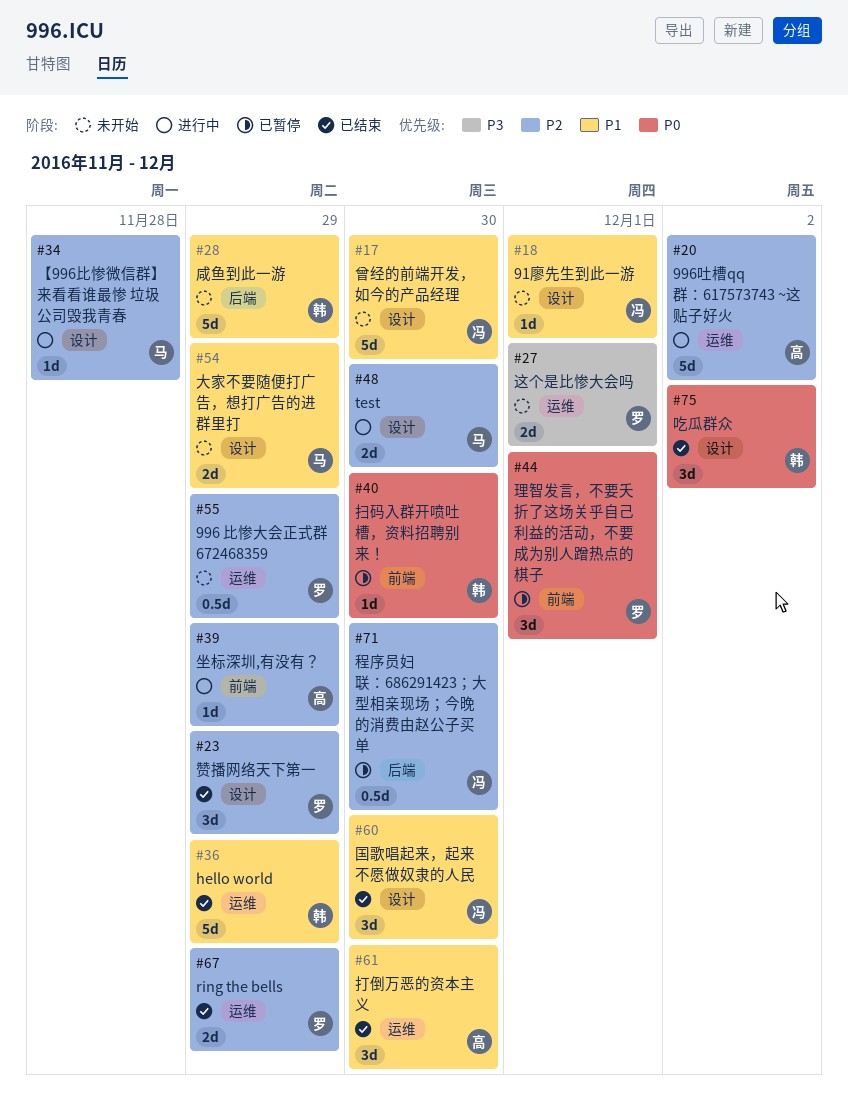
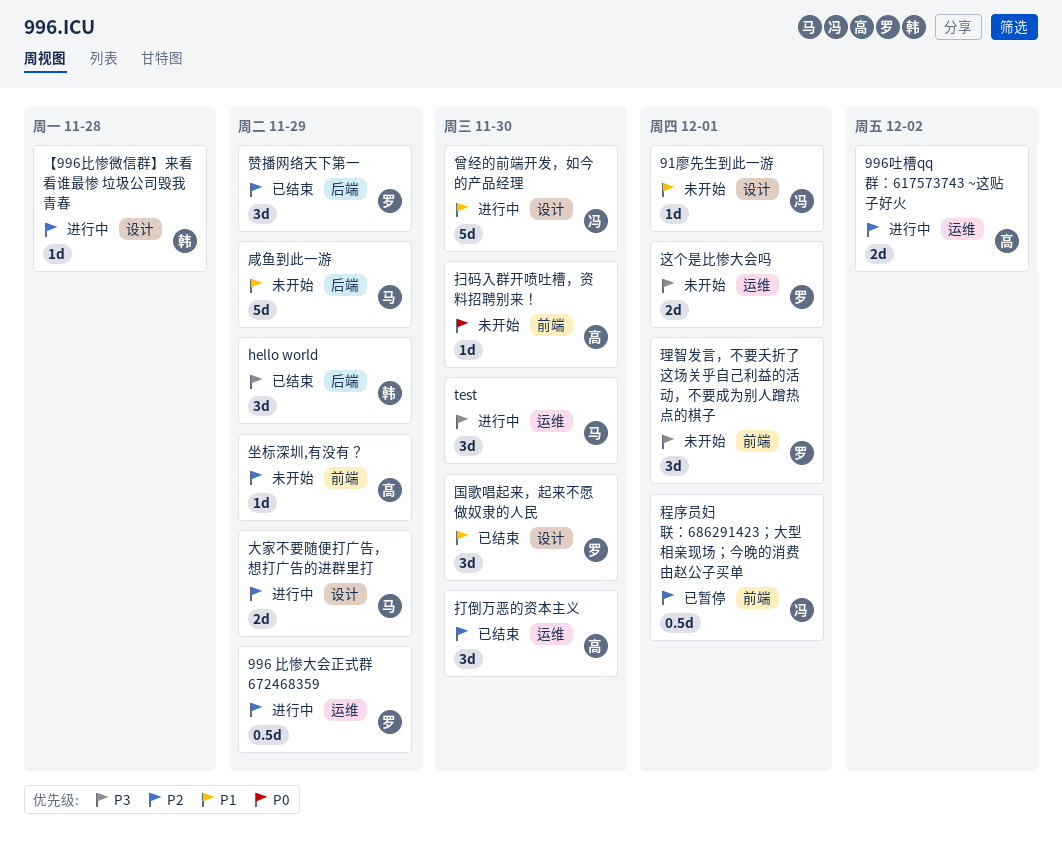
996 比惨大会正式群 672468359, status: 未开始 -> 进行中
996吐槽qq群：617573743 ~这贴子好火, estimate: 5d -> 2d
hello world, priority: P1 -> P3
hello world, label: 运维 -> 后端
hello world, estimate: 5d -> 3d
ring the bells: present -> none
test, priority: P2 -> P3
test, label: 设计 -> 运维
test, estimate: 2d -> 3d
【996比惨微信群】来看看谁最惨 垃圾公司毁我青春, owner: 马 -> 韩
吃瓜群众: present -> none
咸鱼到此一游, owner: 韩 -> 马
国歌唱起来，起来不愿做奴隶的人民, owner: 冯 -> 罗
坐标深圳,有没有？, status: 进行中 -> 未开始
大家不要随便打广告，想打广告的进群里打, status: 未开始 -> 进行中
大家不要随便打广告，想打广告的进群里打, priority: P1 -> P2
打倒万恶的资本主义, priority: P1 -> P2
扫码入群开喷吐槽，资料招聘别来！, status: 已暂停 -> 未开始
扫码入群开喷吐槽，资料招聘别来！, owner: 韩 -> 高
曾经的前端开发，如今的产品经理, status: 未开始 -> 进行中
理智发言，不要夭折了这场关乎自己利益的活动，不要成为别人蹭热点的棋子, status: 已暂停 -> 未开始
理智发言，不要夭折了这场关乎自己利益的活动，不要成为别人蹭热点的棋子, priority: P0 -> P3
程序员妇联：686291423；大型相亲现场；今晚的消费由赵公子买单, label: 后端 -> 前端
程序员妇联：686291423；大型相亲现场；今晚的消费由赵公子买单, due: Nov 30 -> Dec 1
赞播网络天下第一, label: 设计 -> 后端

